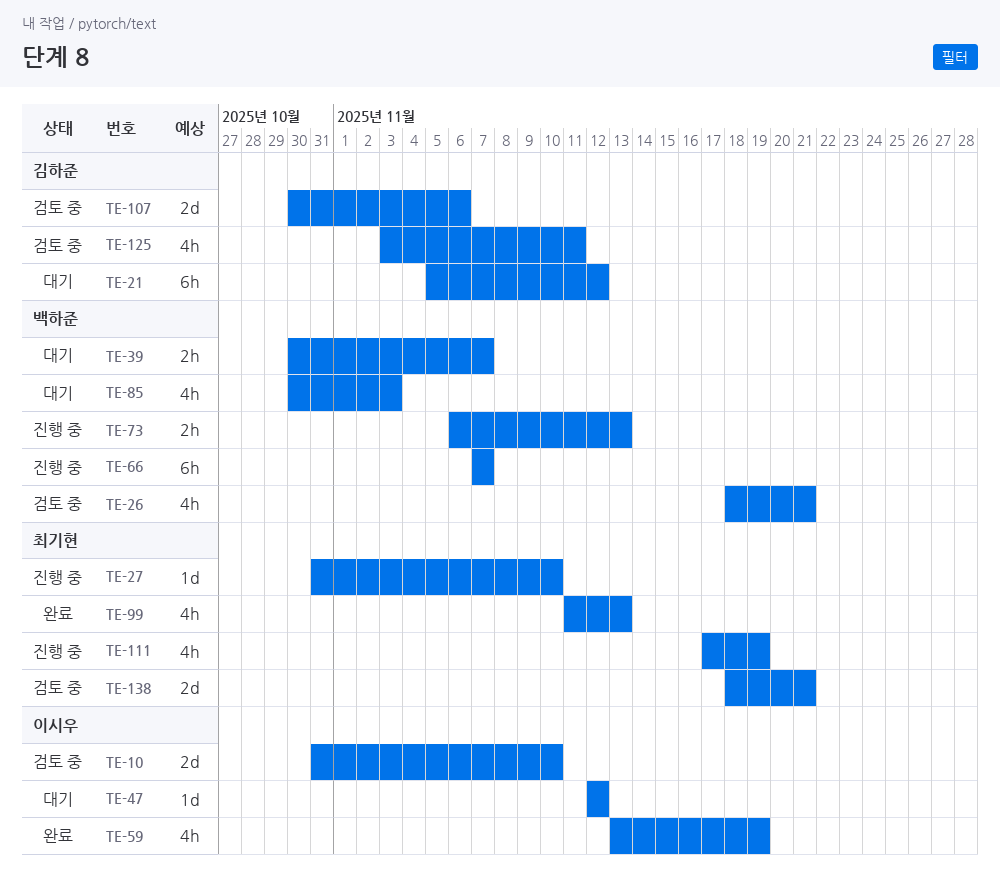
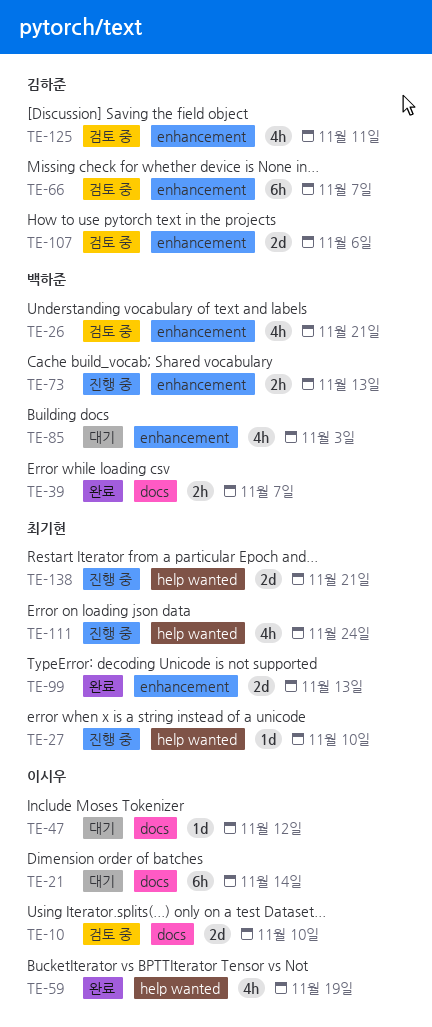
TE-21, owner: 김하준 -> 이시우
TE-21, due: Nov 12 -> Nov 14
TE-39, status: 대기 -> 완료
TE-66, status: 진행 중 -> 검토 중
TE-66, owner: 백하준 -> 김하준
TE-99, estimate: 4h -> 2d
TE-111, due: Nov 19 -> Nov 24
TE-138, status: 검토 중 -> 진행 중

